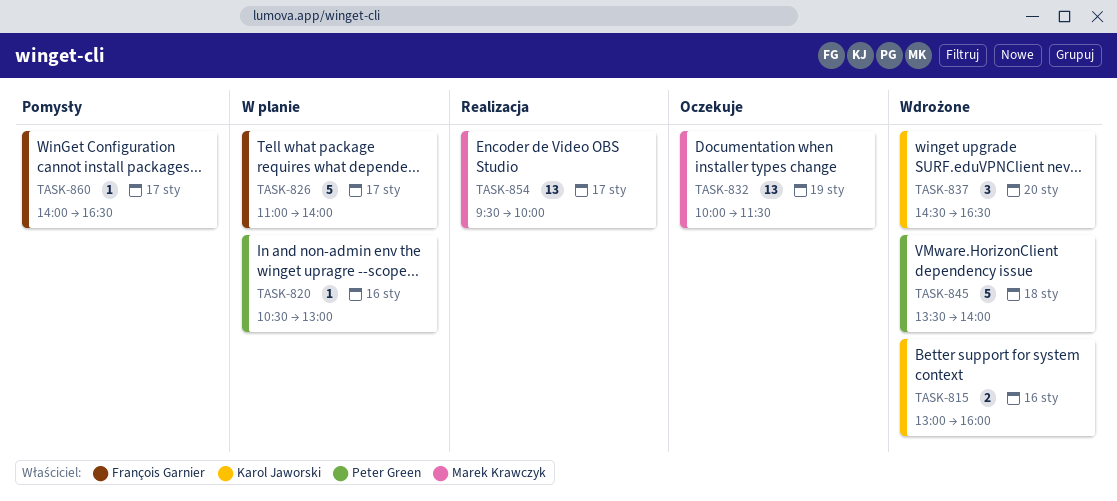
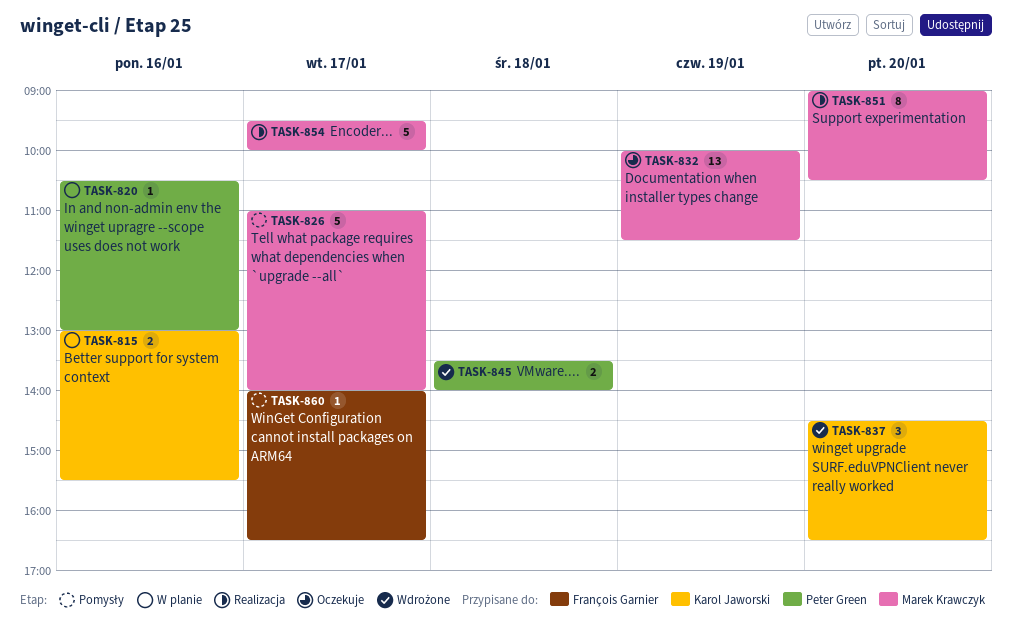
TASK-815, status: Wdrożone -> W planie
TASK-815, ends: 16:00 -> 15:30
TASK-826, status: W planie -> Pomysły
TASK-826, owner: François Garnier -> Marek Krawczyk
TASK-845, estimate: 5 -> 2
TASK-851: none -> present
TASK-854, estimate: 13 -> 5

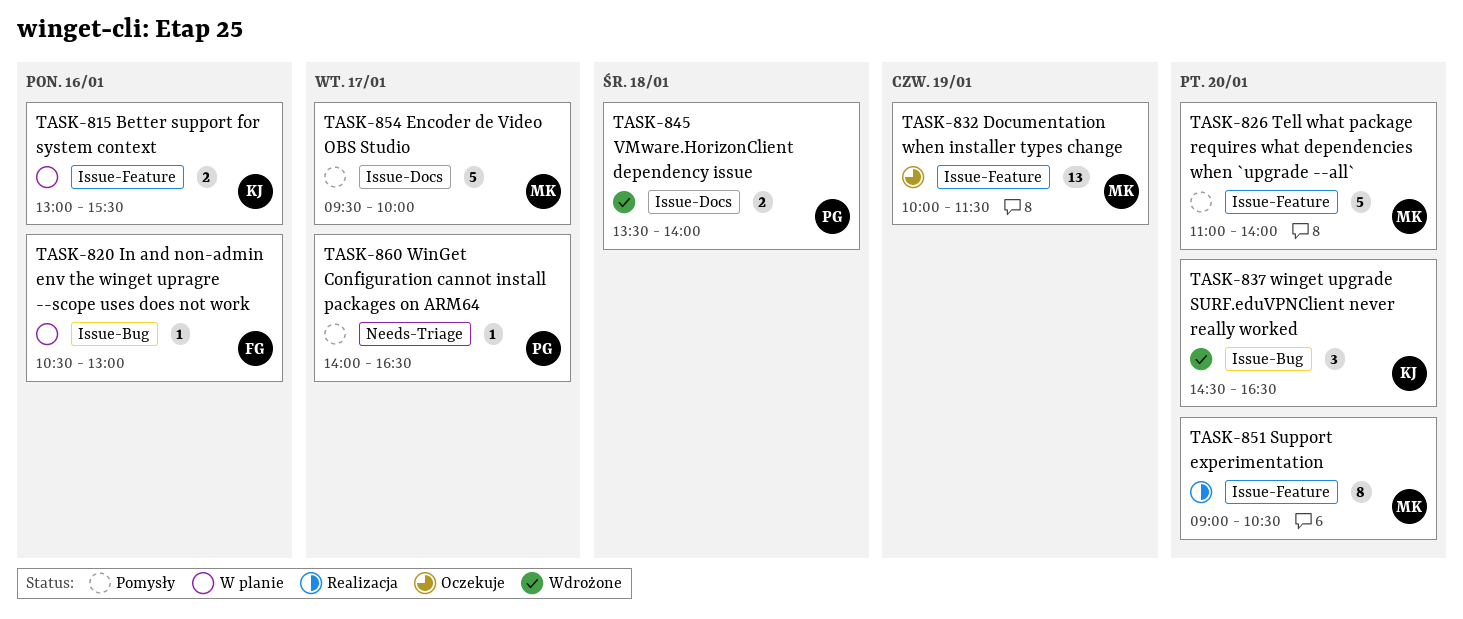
TASK-820, owner: Peter Green -> François Garnier
TASK-826, day: Jan 17 -> Jan 20
TASK-854, status: Realizacja -> Pomysły
TASK-860, owner: François Garnier -> Peter Green

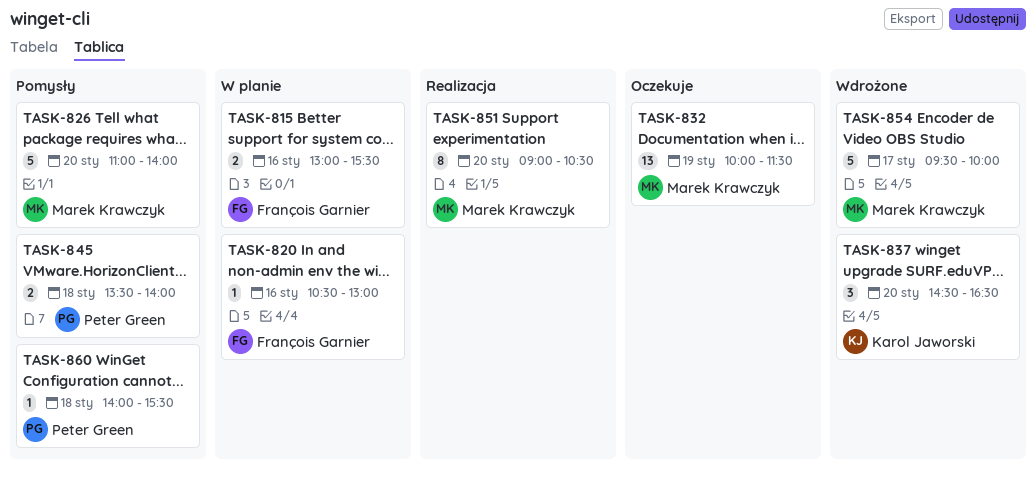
TASK-815, owner: Karol Jaworski -> François Garnier
TASK-845, status: Wdrożone -> Pomysły
TASK-854, status: Pomysły -> Wdrożone
TASK-860, day: Jan 17 -> Jan 18
TASK-860, ends: 16:30 -> 15:30

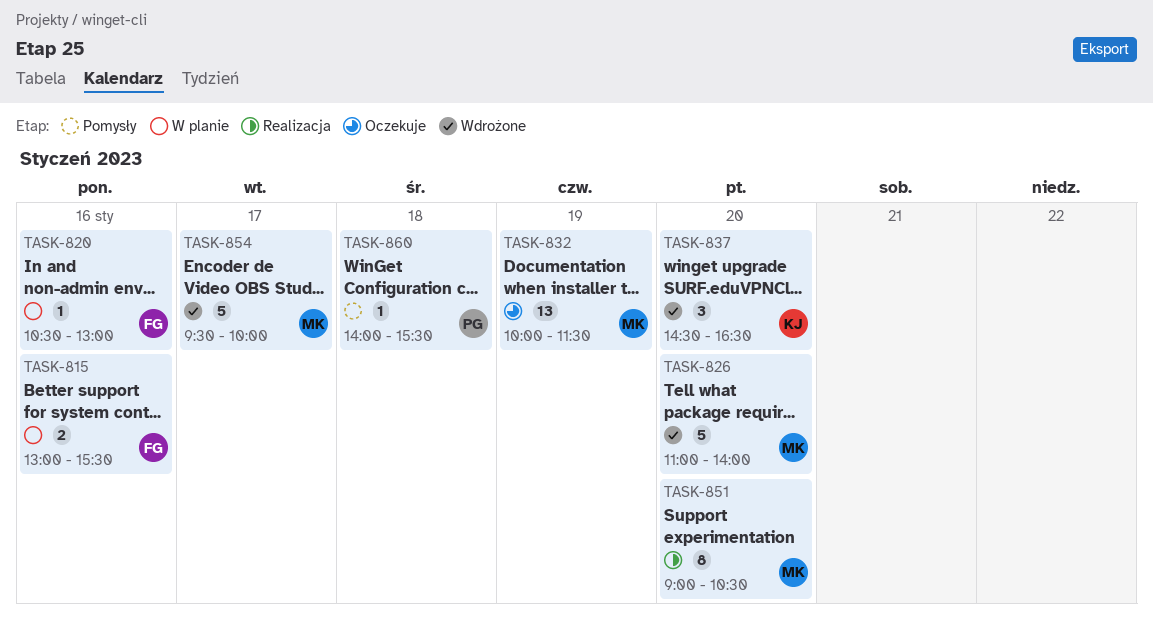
TASK-826, status: Pomysły -> Wdrożone
TASK-845: present -> none

